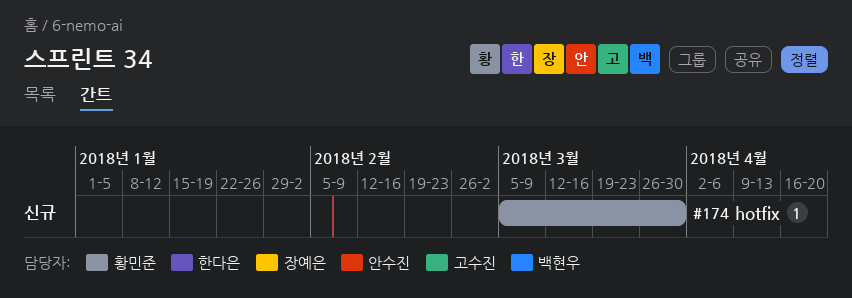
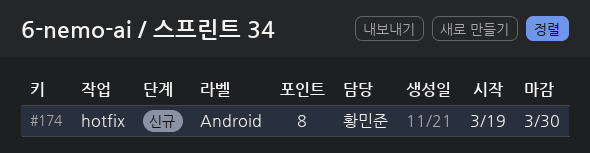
#174, estimate: 1 -> 8
#174, start: Mar 5 -> Mar 19

